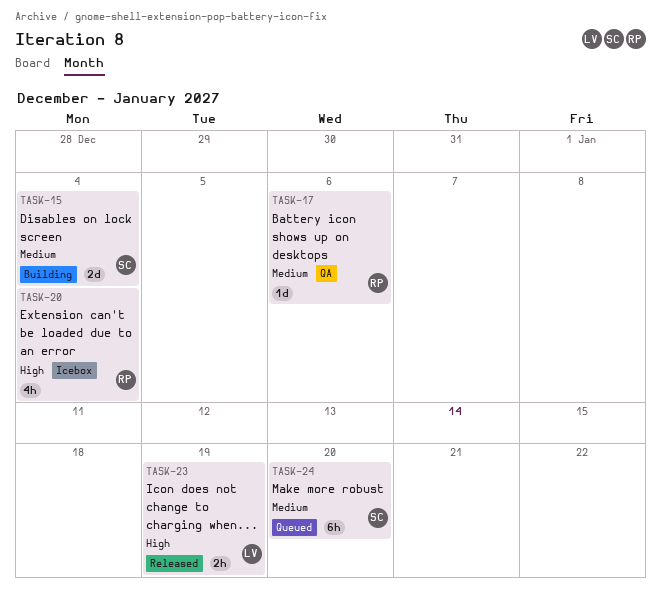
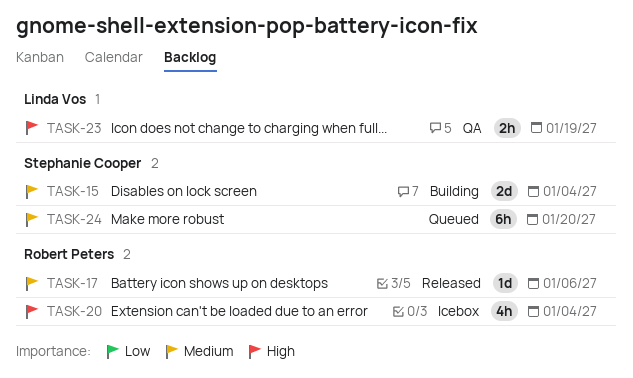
TASK-17, status: QA -> Released
TASK-23, status: Released -> QA

